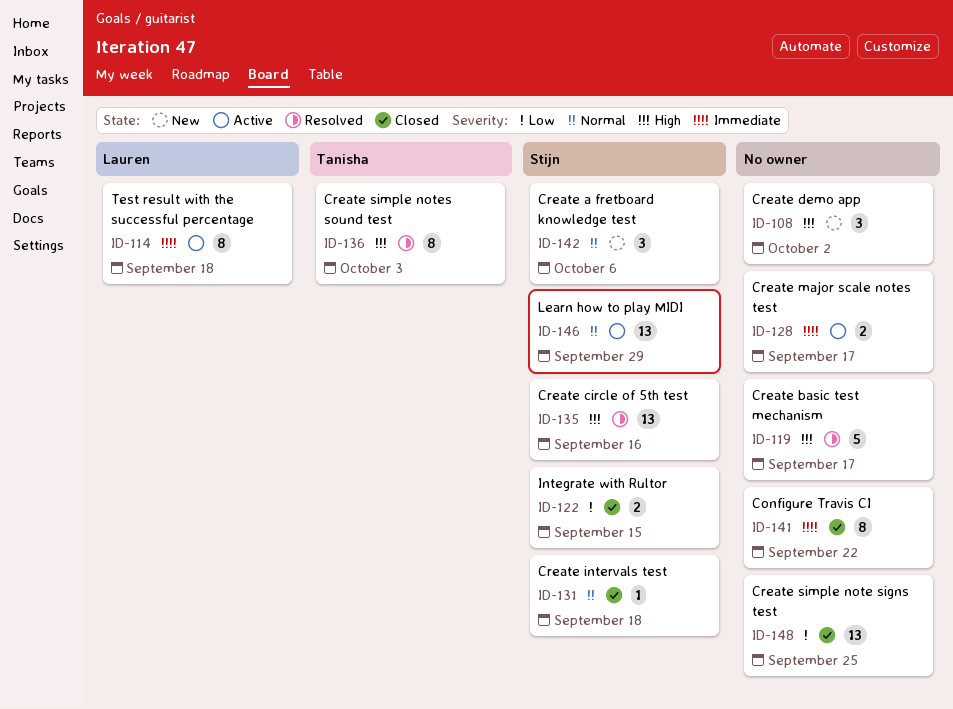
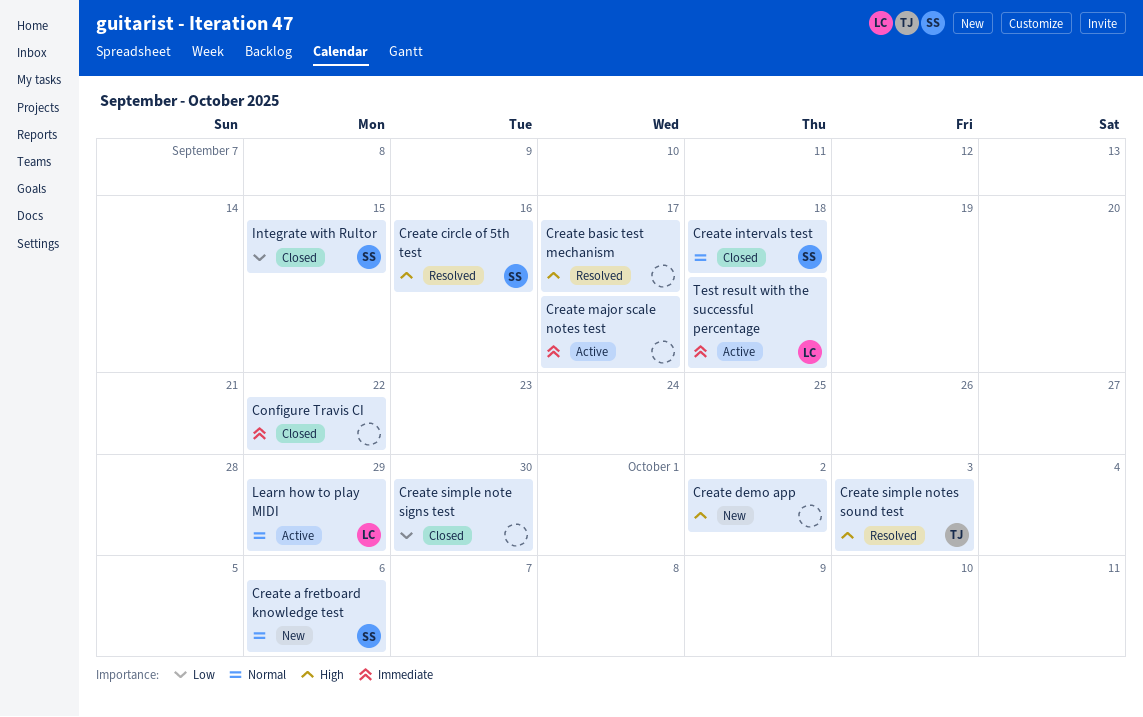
Create simple note signs test, due: Sep 25 -> Sep 30
Learn how to play MIDI, owner: Stijn -> Lauren

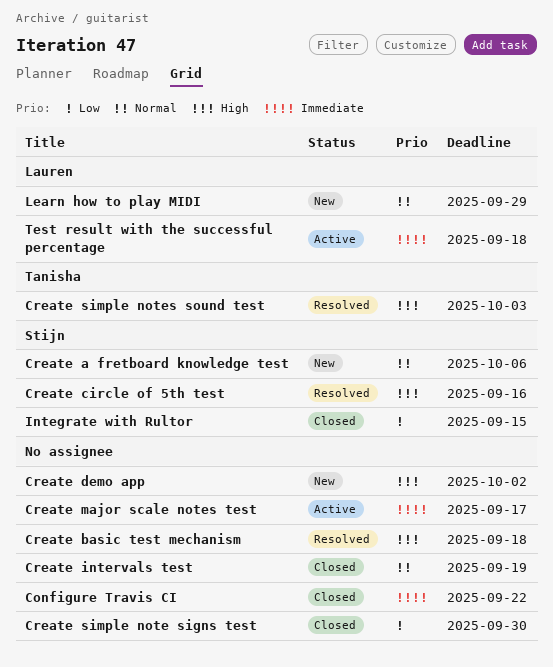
Create basic test mechanism, due: Sep 17 -> Sep 18
Create intervals test, owner: Stijn -> none
Create intervals test, due: Sep 18 -> Sep 19
Learn how to play MIDI, status: Active -> New

